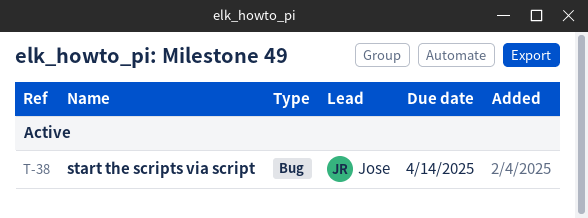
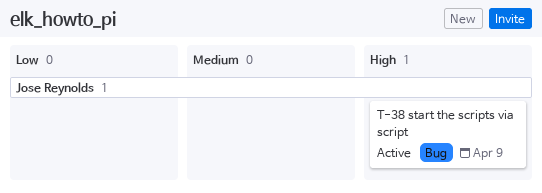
T-38, due: Apr 14 -> Apr 9

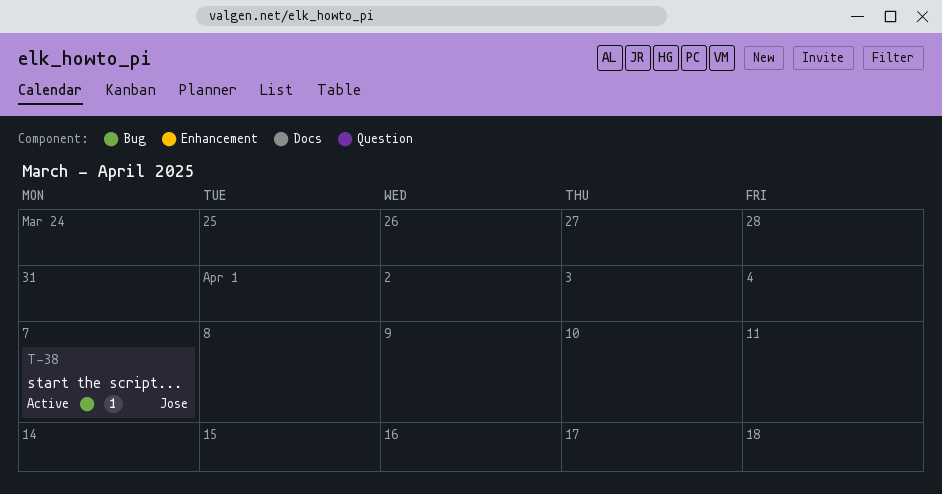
T-38, due: Apr 9 -> Apr 7

